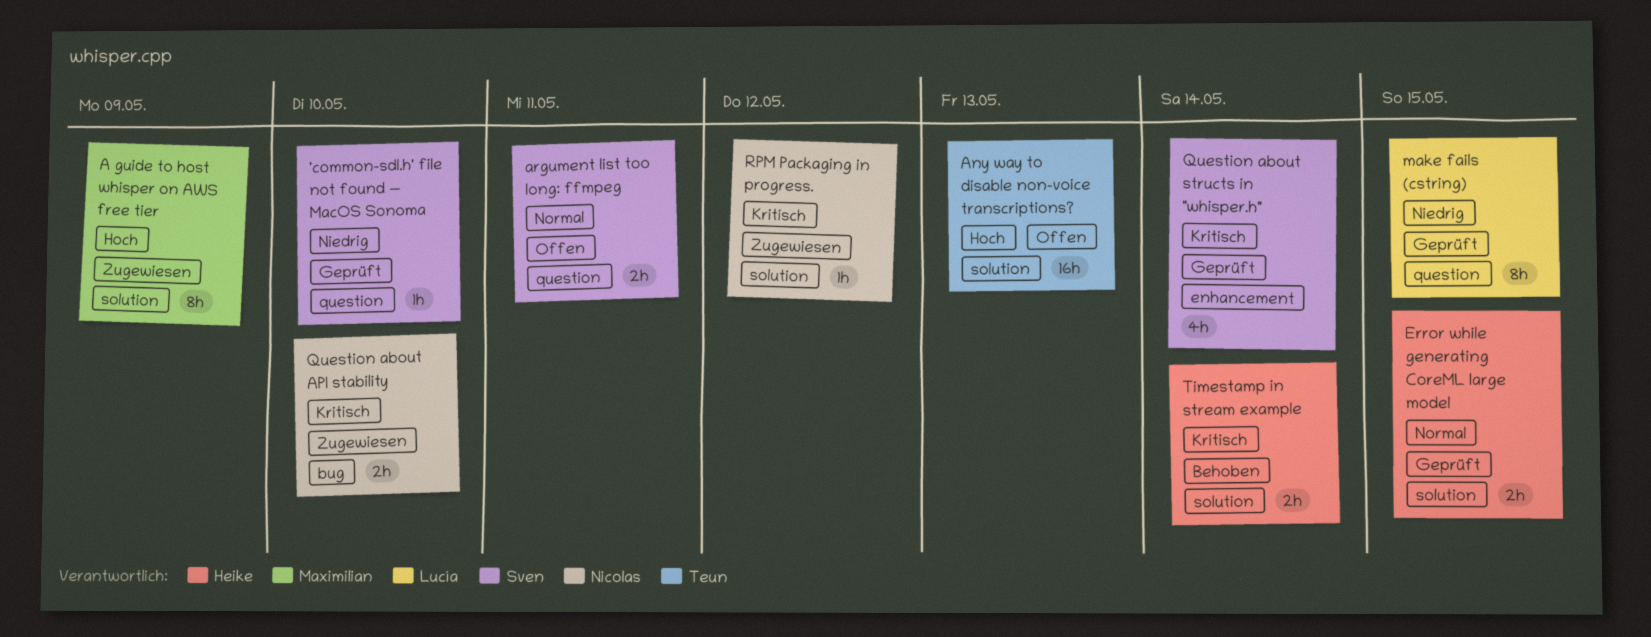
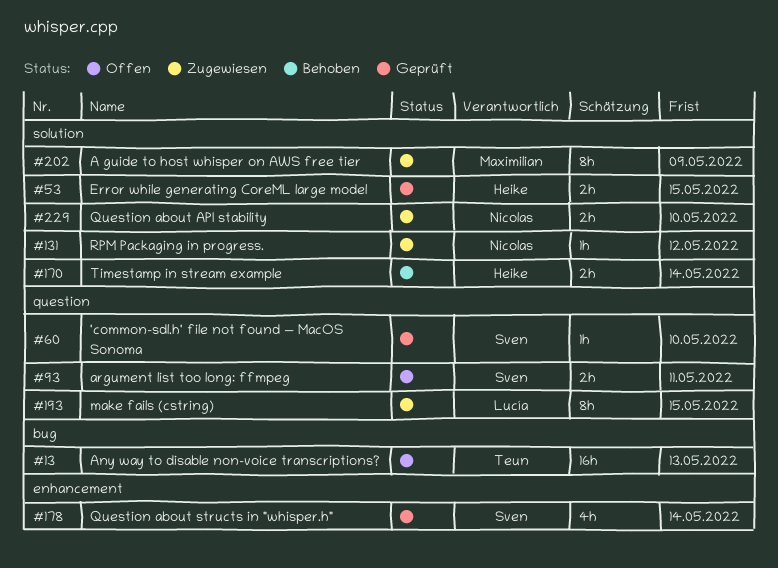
Any way to disable non-voice transcriptions?, label: solution -> bug
make fails (cstring), status: Geprüft -> Zugewiesen
Question about API stability, label: bug -> solution

